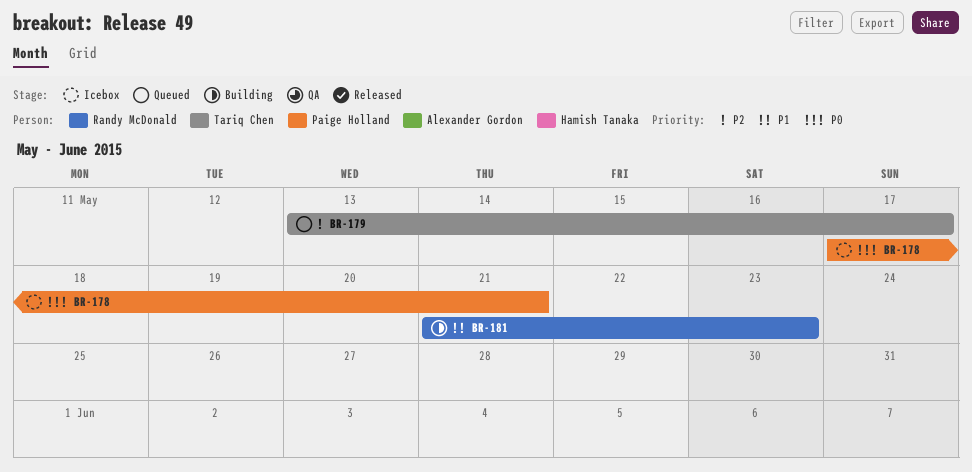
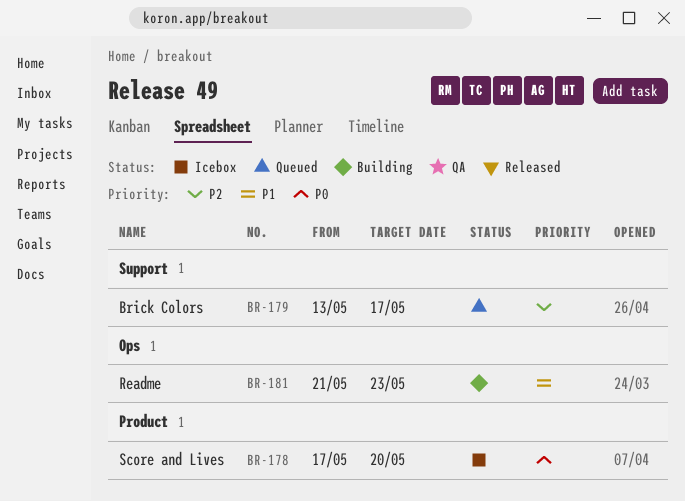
BR-178, due: May 21 -> May 20

